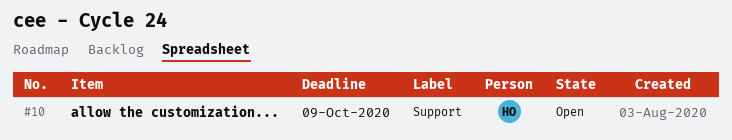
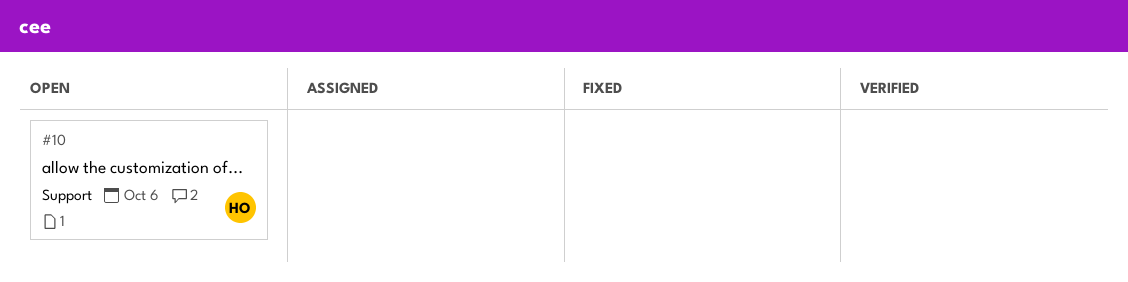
#10, due: Oct 9 -> Oct 6

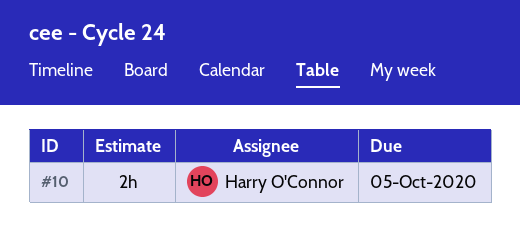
#10, due: Oct 6 -> Oct 5

